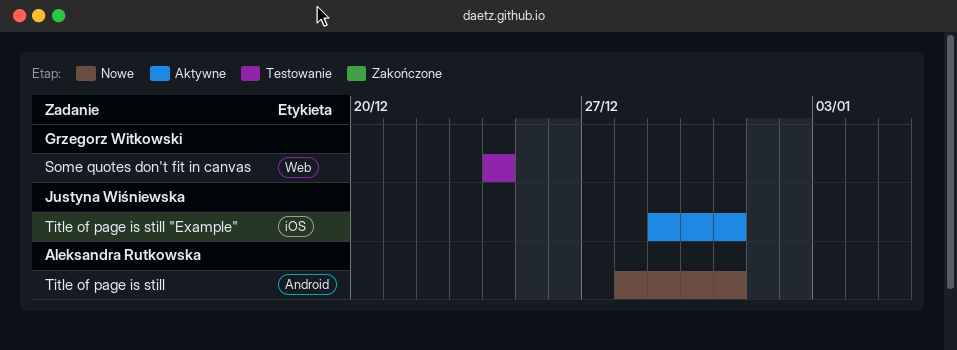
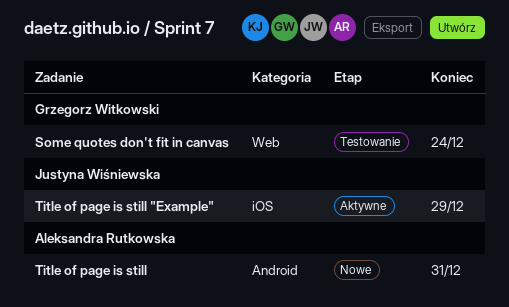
Title of page is still "Example", due: Dec 31 -> Dec 29

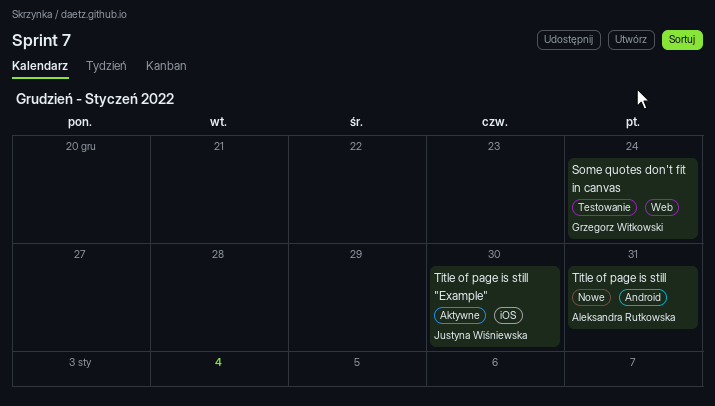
Title of page is still "Example", due: Dec 29 -> Dec 30

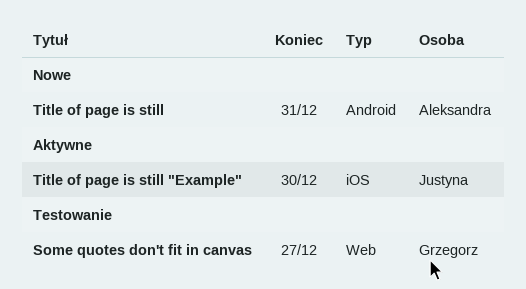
Some quotes don't fit in canvas, due: Dec 24 -> Dec 27

